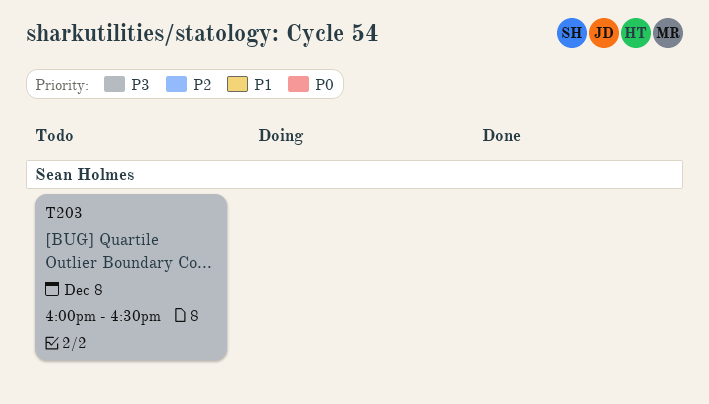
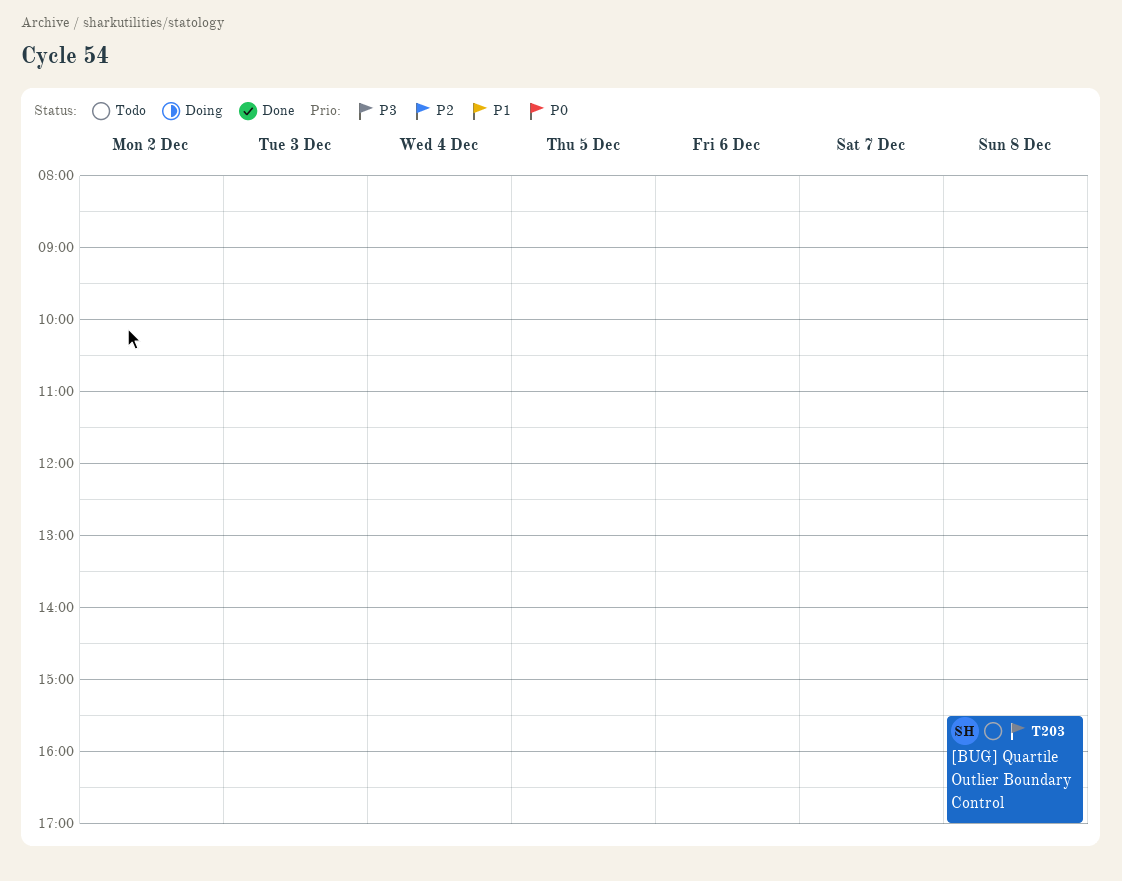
T203, begins: 16:00 -> 15:30
T203, ends: 16:30 -> 17:00

